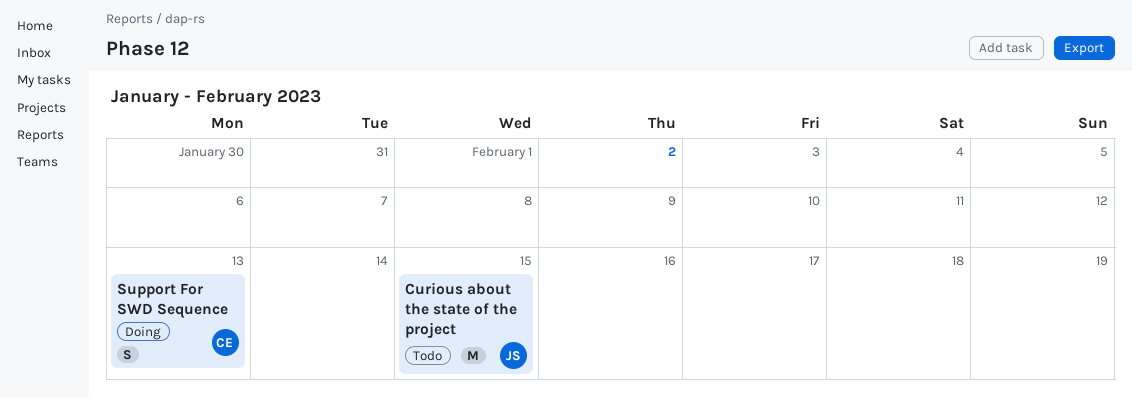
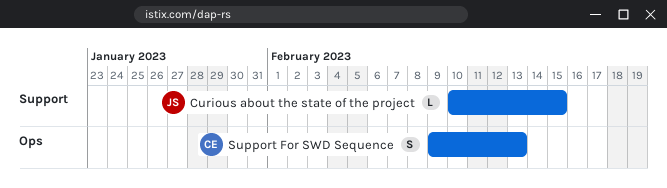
Curious about the state of the project, estimate: M -> L

